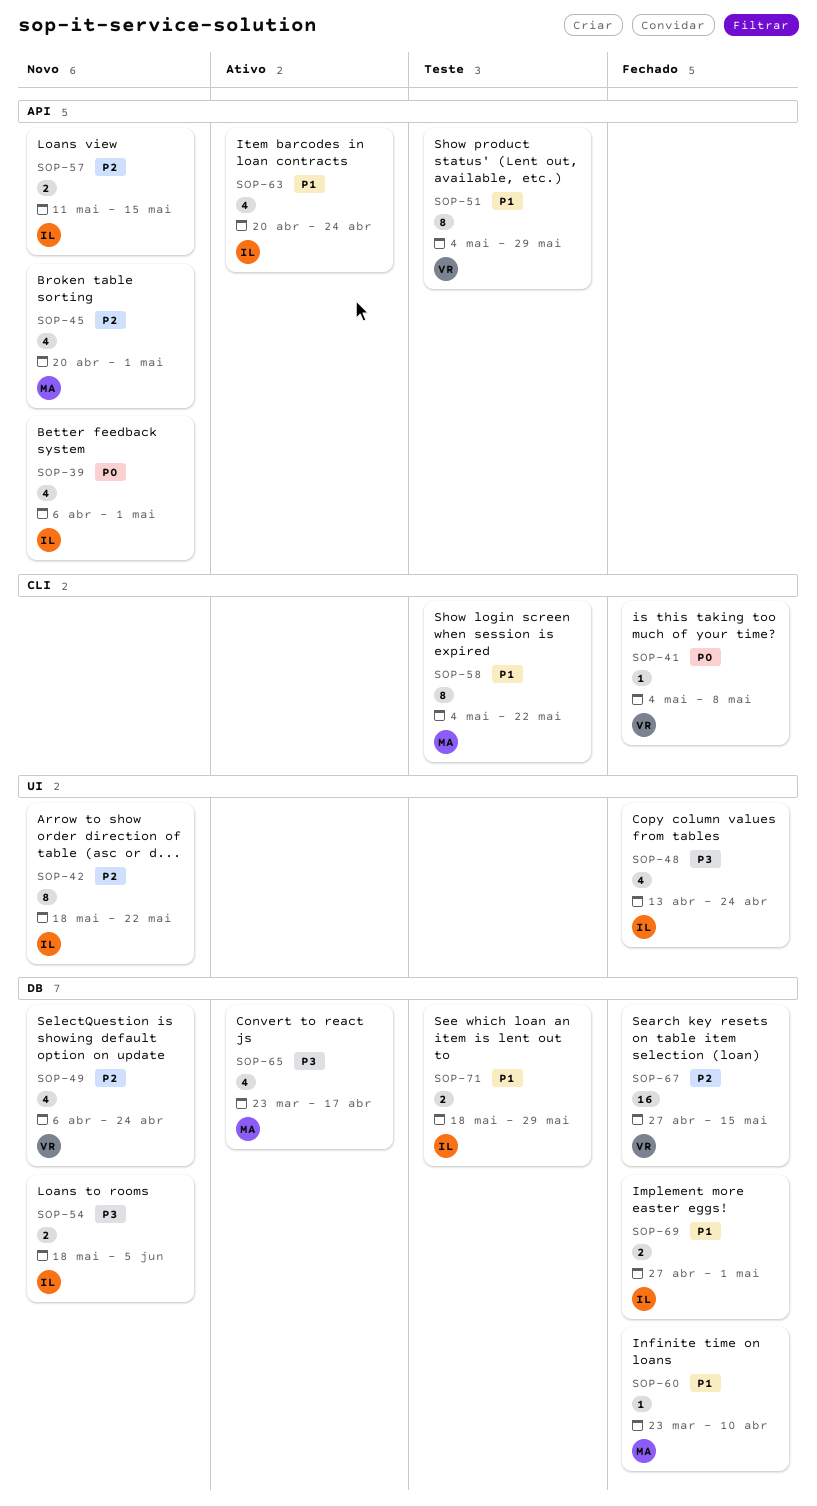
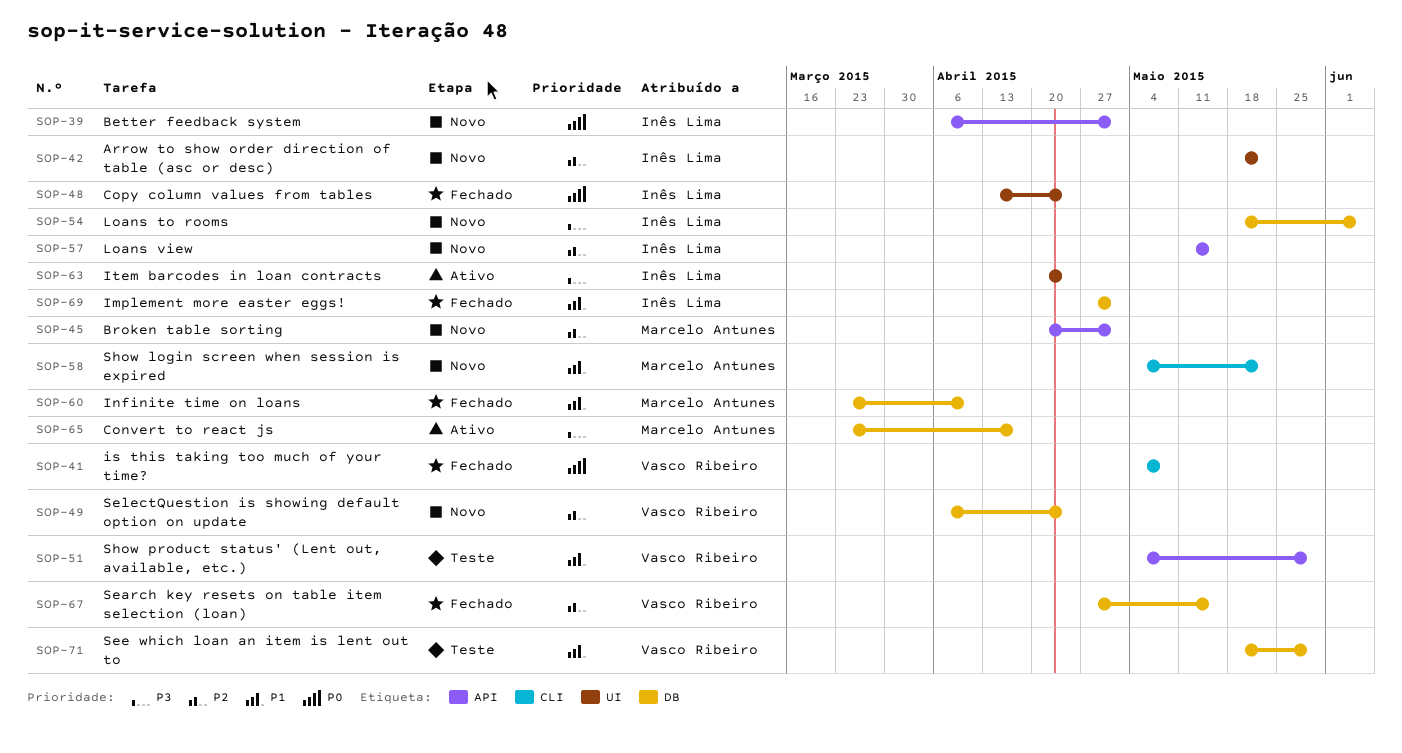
SOP-48, priority: P3 -> P0
SOP-58, status: Teste -> Novo
SOP-63, priority: P1 -> P3
SOP-63, label: API -> UI
SOP-71, owner: Inês Lima -> Vasco Ribeiro

